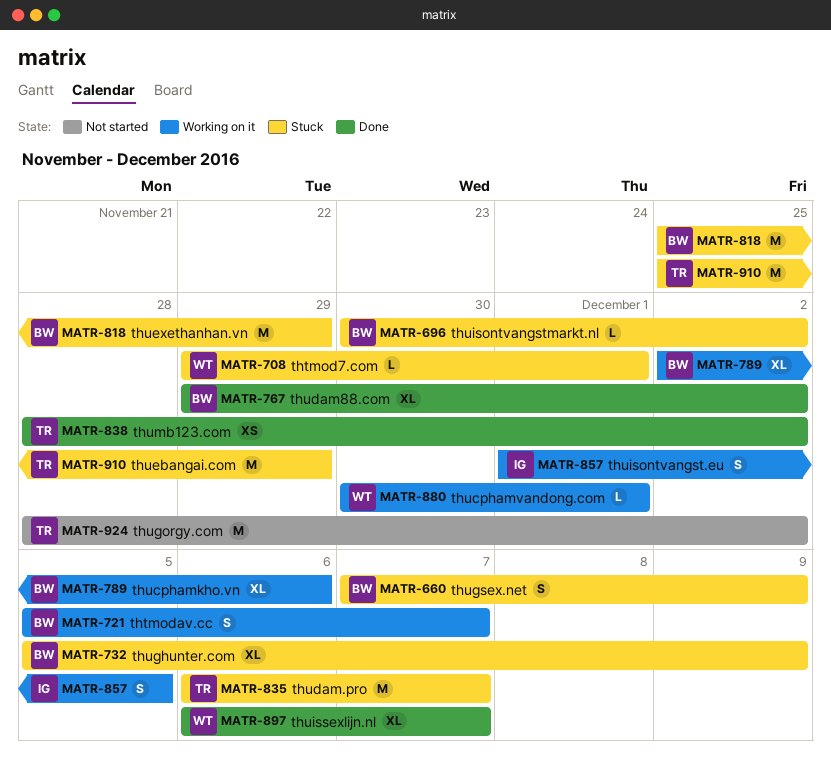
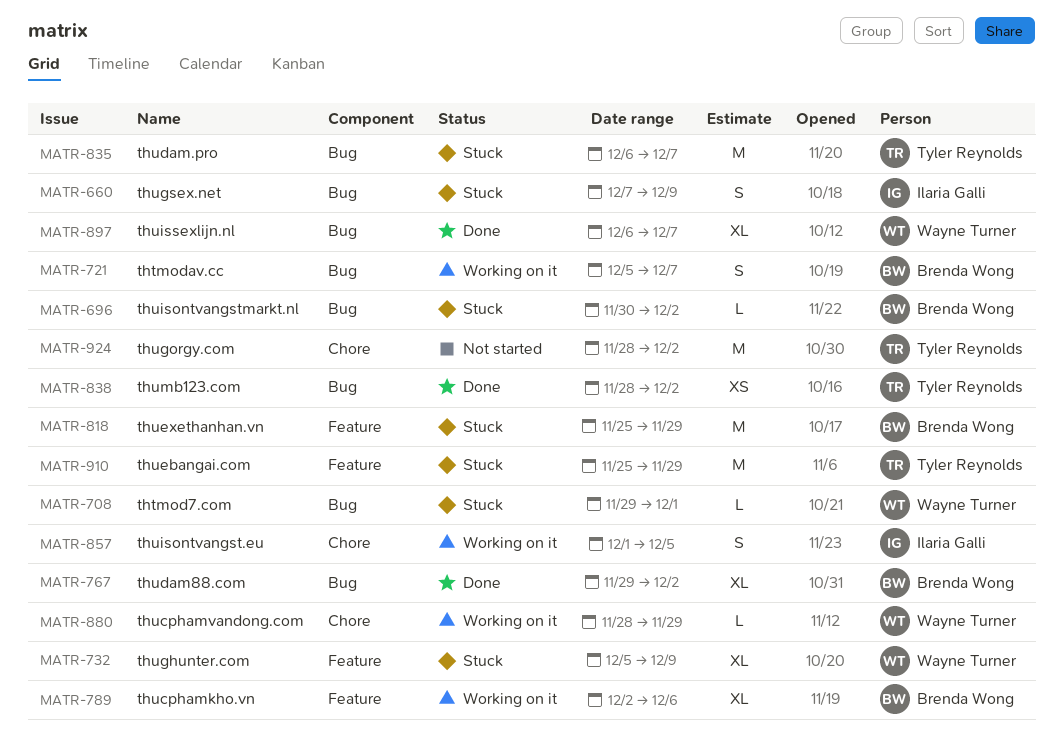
MATR-660, owner: Brenda Wong -> Ilaria Galli
MATR-732, owner: Brenda Wong -> Wayne Turner
MATR-880, start: Nov 30 -> Nov 28
MATR-880, due: Dec 1 -> Nov 29

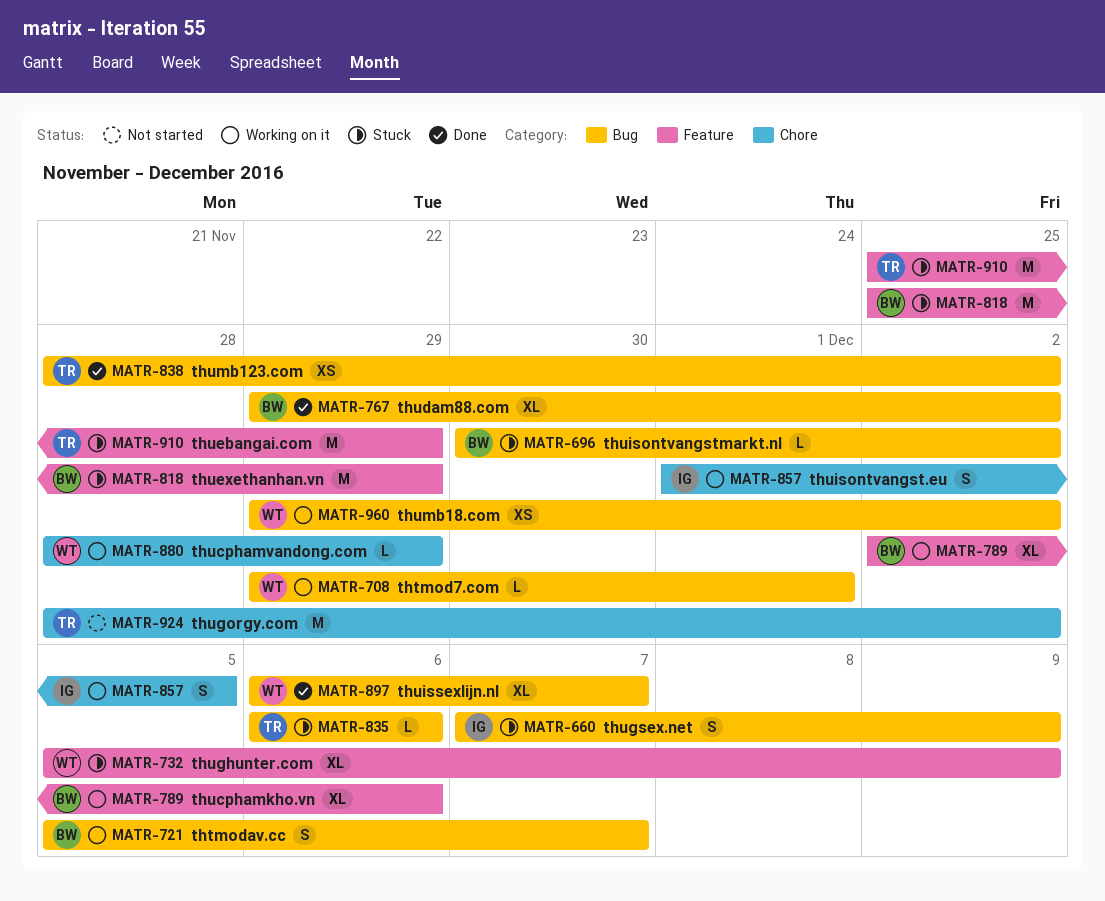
MATR-708, status: Stuck -> Working on it
MATR-835, estimate: M -> L
MATR-835, due: Dec 7 -> Dec 6
MATR-960: none -> present

